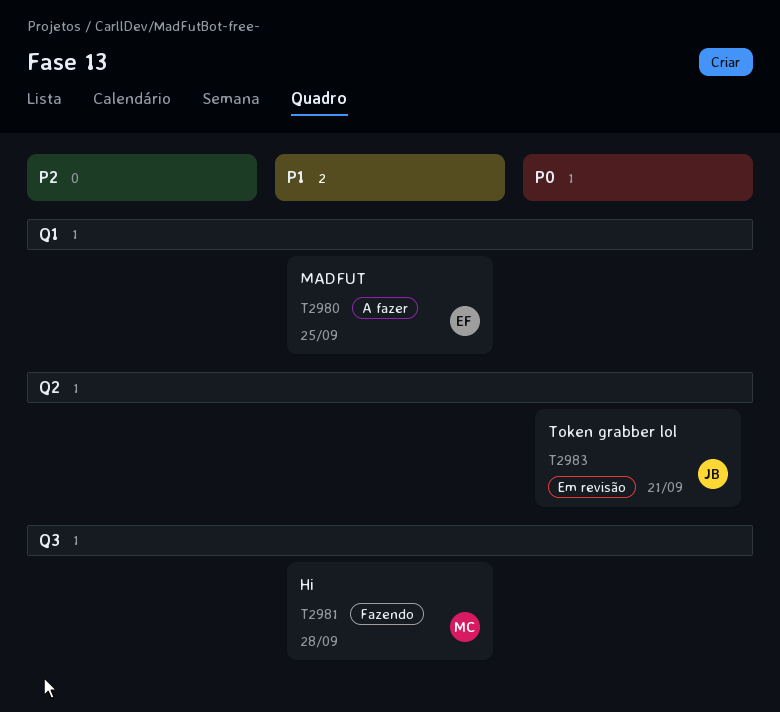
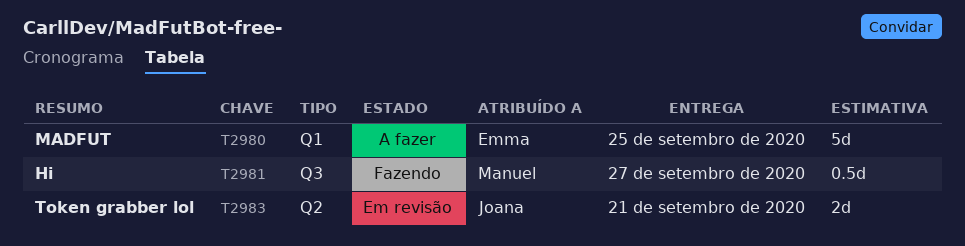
T2981, due: Sep 28 -> Sep 27

